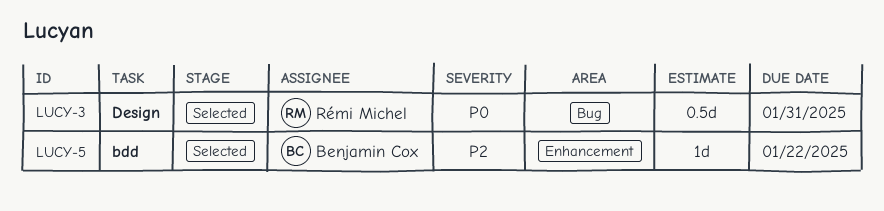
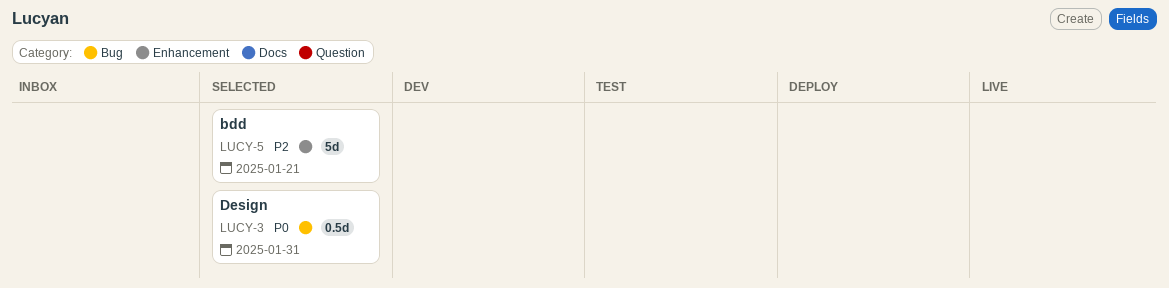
LUCY-5, estimate: 1d -> 5d
LUCY-5, due: Jan 22 -> Jan 21

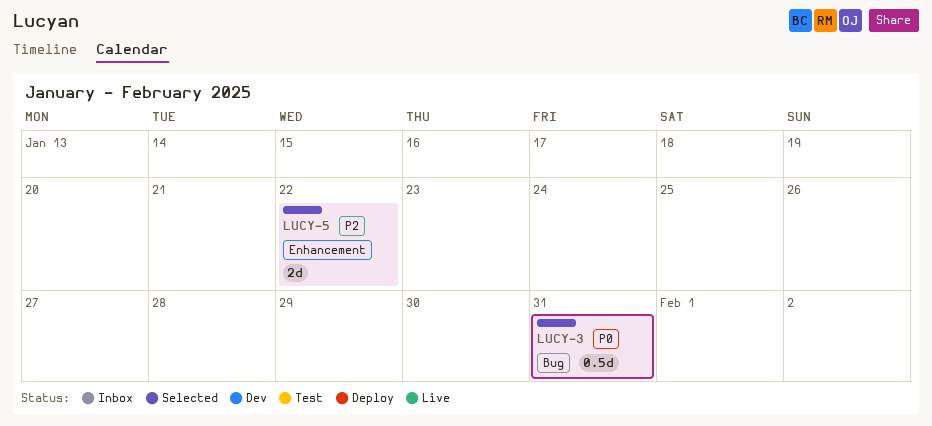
LUCY-5, estimate: 5d -> 2d
LUCY-5, due: Jan 21 -> Jan 22

